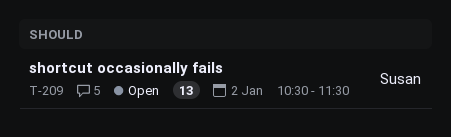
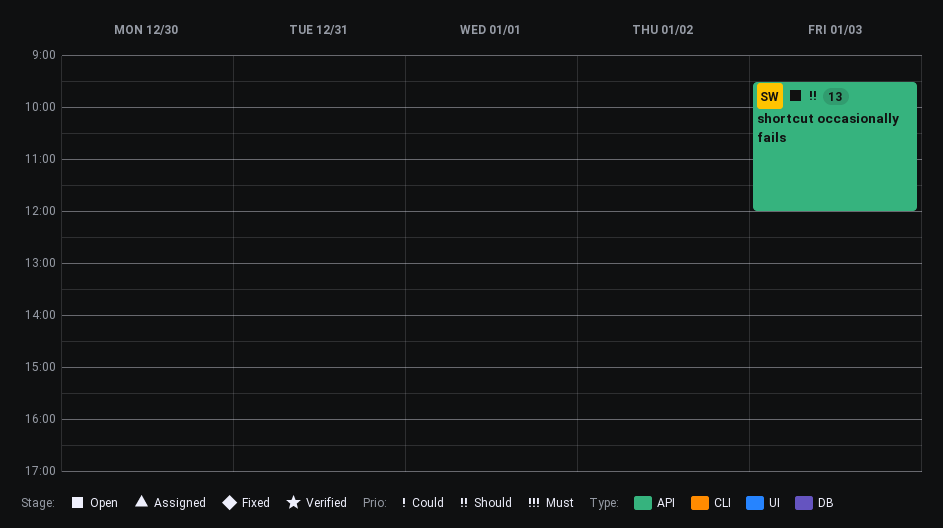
shortcut occasionally fails, day: Jan 2 -> Jan 3
shortcut occasionally fails, begins: 10:30 -> 09:30
shortcut occasionally fails, ends: 11:30 -> 12:00

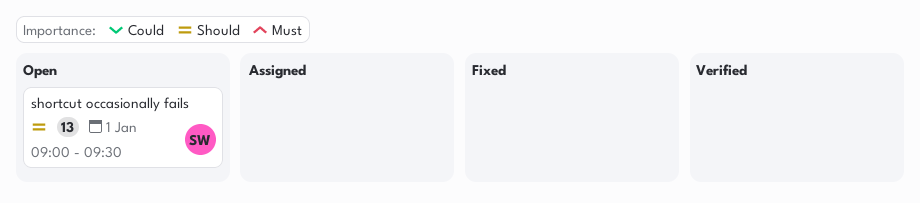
shortcut occasionally fails, day: Jan 3 -> Jan 1
shortcut occasionally fails, begins: 09:30 -> 09:00
shortcut occasionally fails, ends: 12:00 -> 09:30

